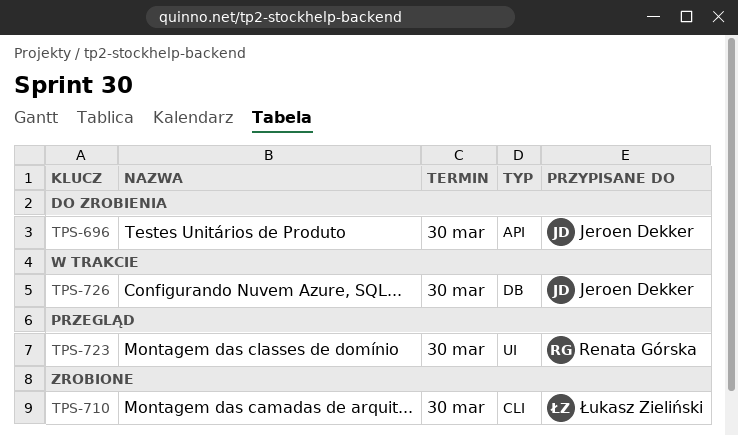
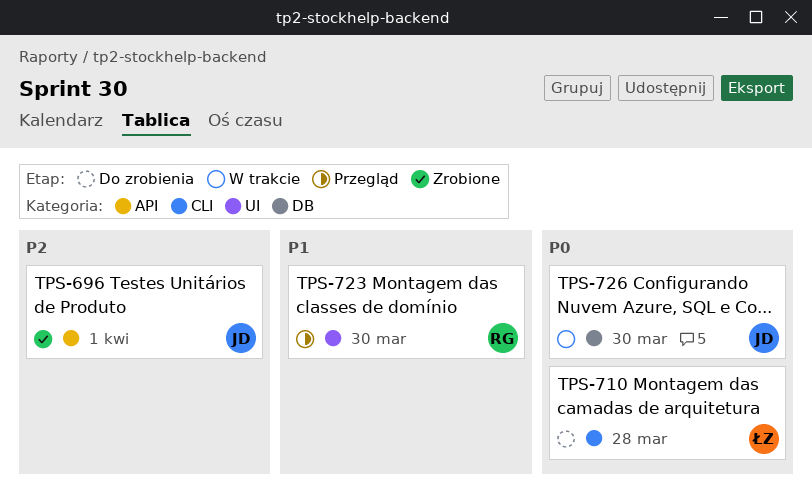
TPS-696, status: Do zrobienia -> Zrobione
TPS-696, due: Mar 30 -> Apr 1
TPS-710, status: Zrobione -> Do zrobienia
TPS-710, due: Mar 30 -> Mar 28

